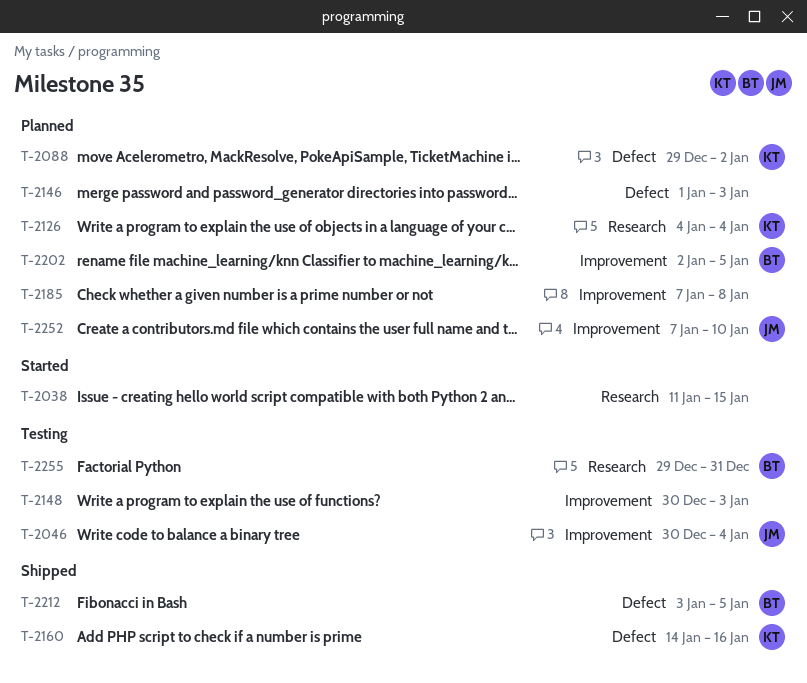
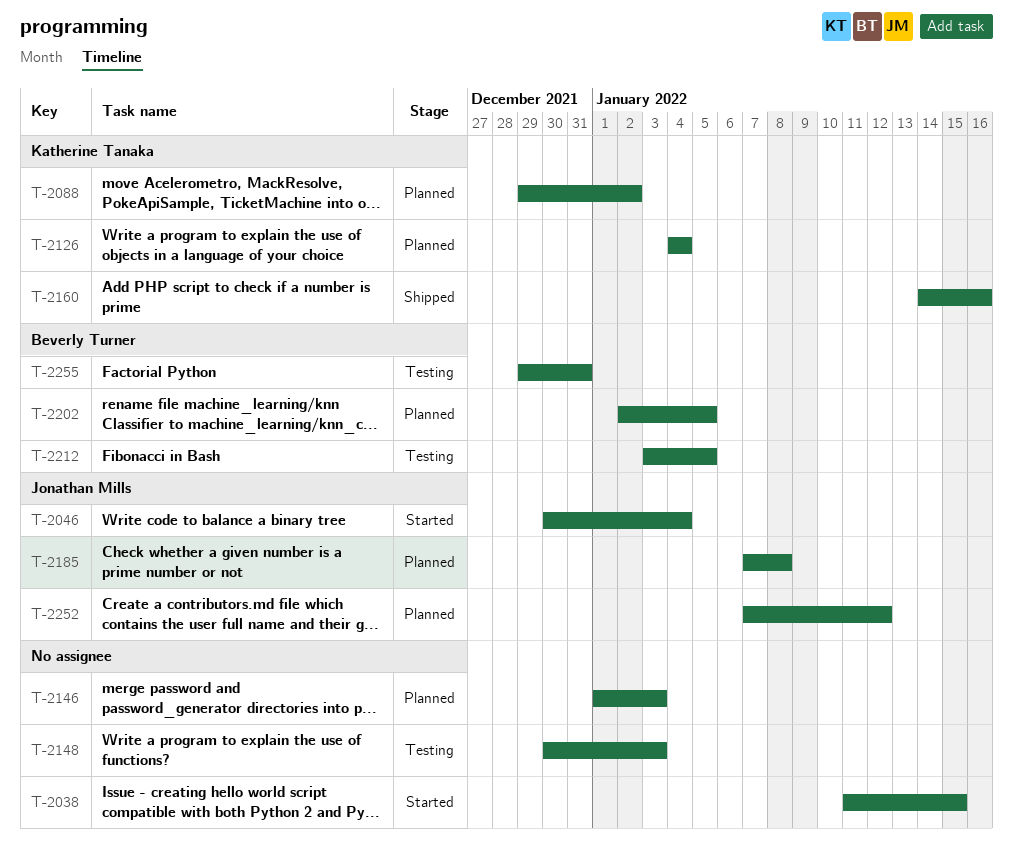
T-2046, status: Testing -> Started
T-2185, owner: none -> Jonathan Mills
T-2212, status: Shipped -> Testing
T-2252, due: Jan 10 -> Jan 12

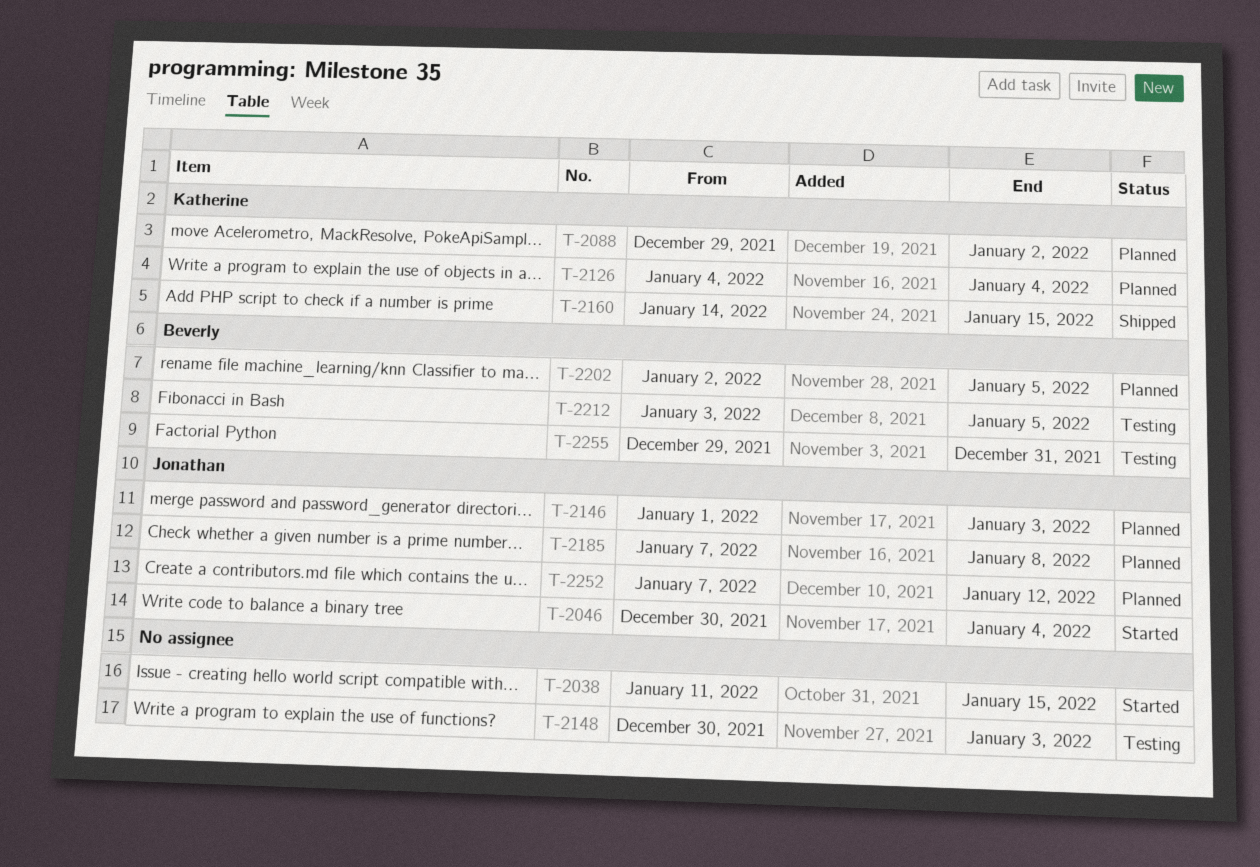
T-2146, owner: none -> Jonathan Mills
T-2160, due: Jan 16 -> Jan 15

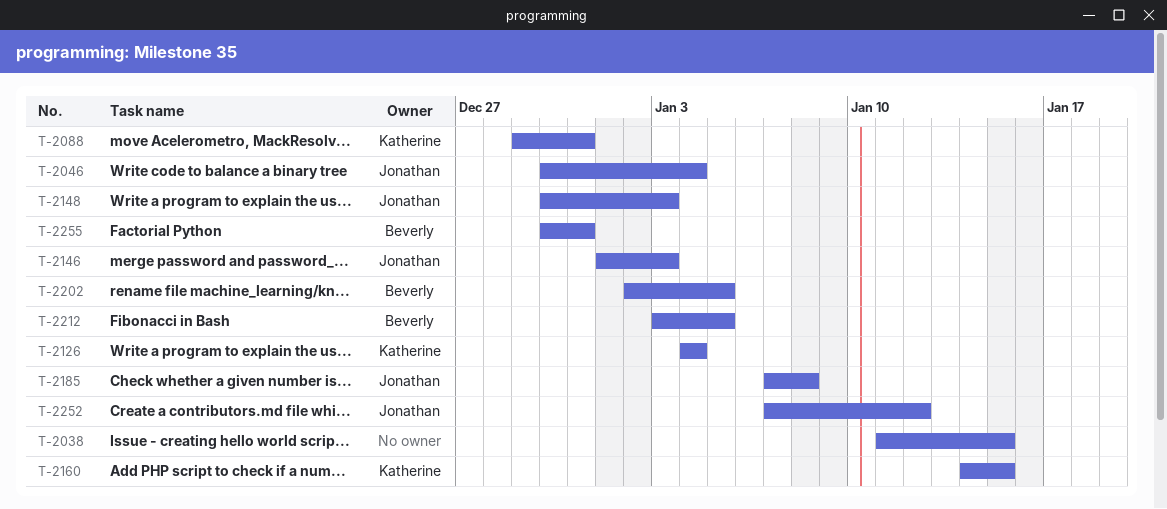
T-2088, due: Jan 2 -> Dec 31
T-2148, owner: none -> Jonathan
T-2255, start: Dec 29 -> Dec 30

